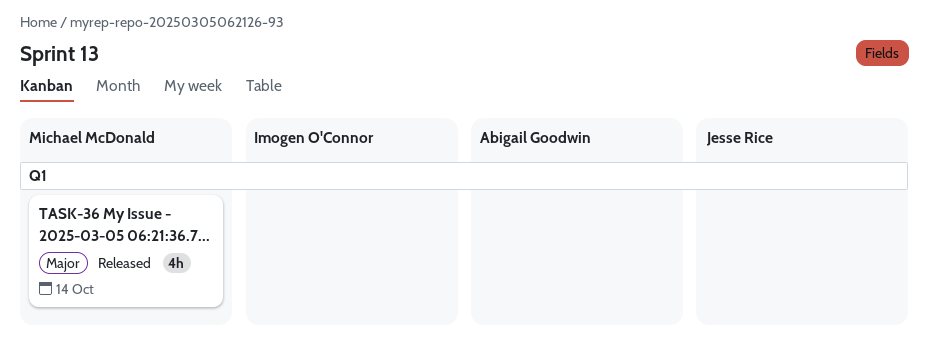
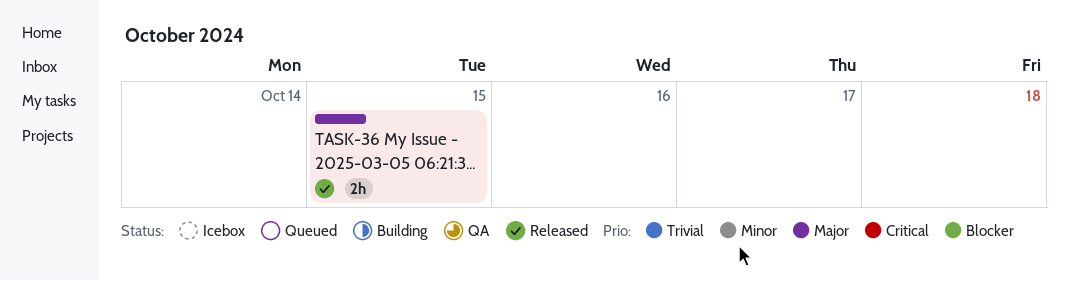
TASK-36, estimate: 4h -> 2h
TASK-36, due: Oct 14 -> Oct 15

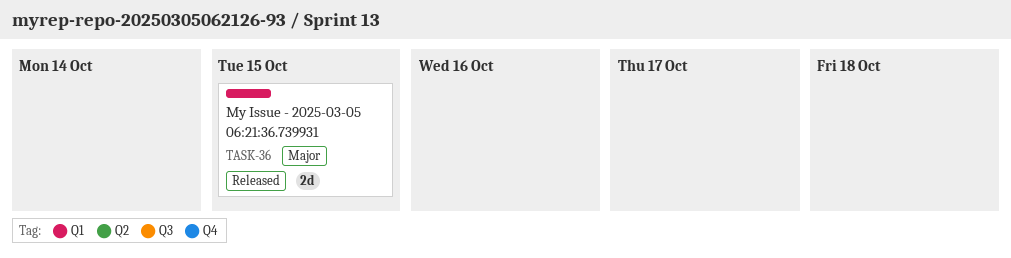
TASK-36, estimate: 2h -> 2d

